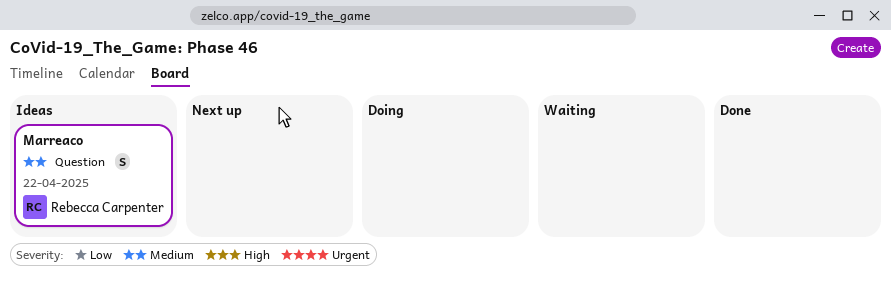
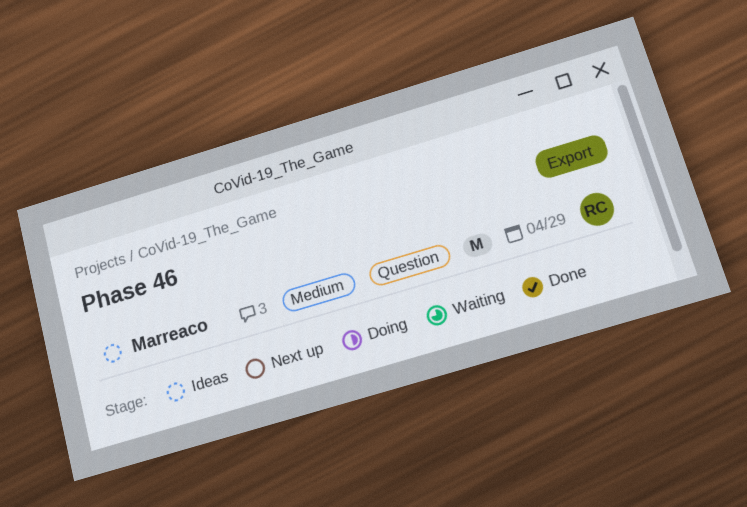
Marreaco, estimate: S -> M
Marreaco, due: Apr 22 -> Apr 29

